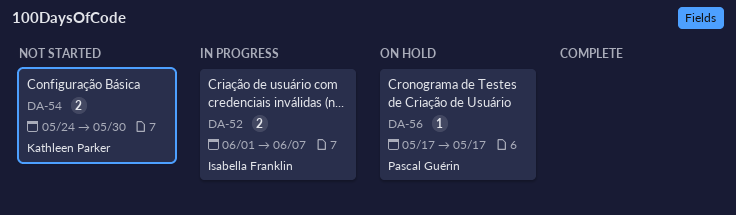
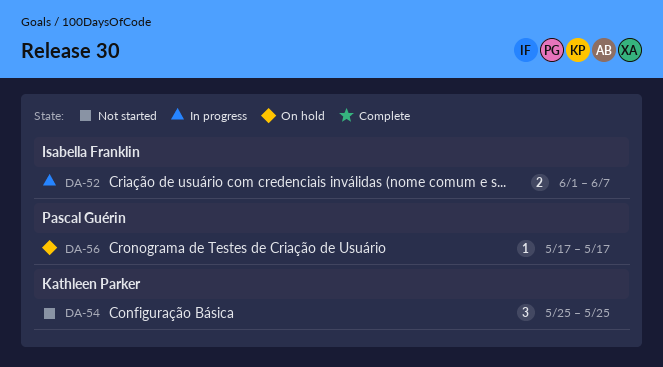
DA-54, estimate: 2 -> 3
DA-54, start: May 24 -> May 25
DA-54, due: May 30 -> May 25

